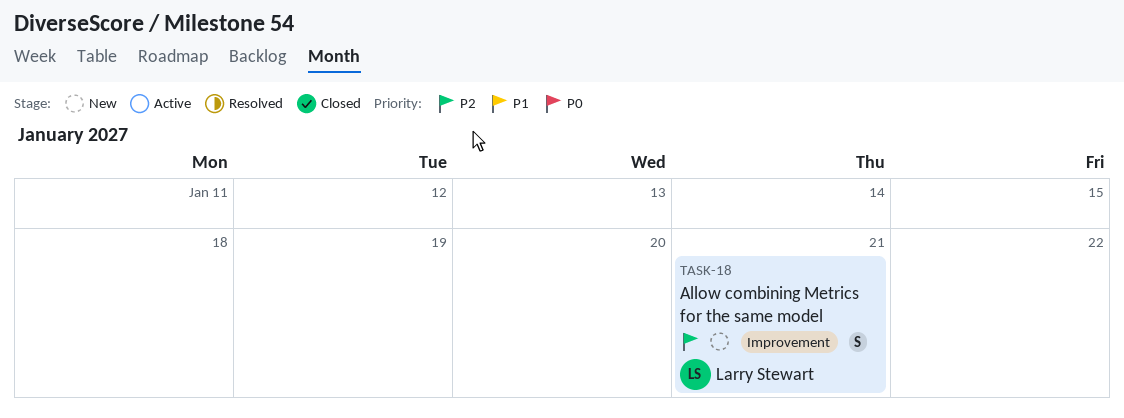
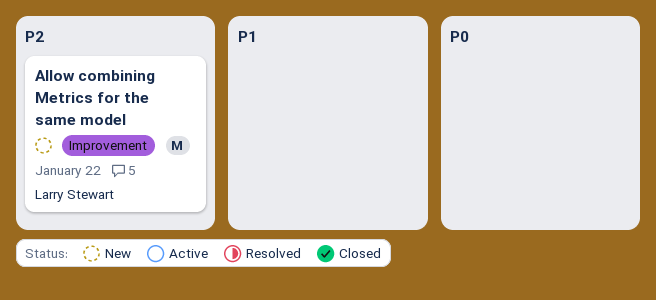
Allow combining Metrics for the same model, estimate: S -> M
Allow combining Metrics for the same model, due: Jan 21 -> Jan 22

